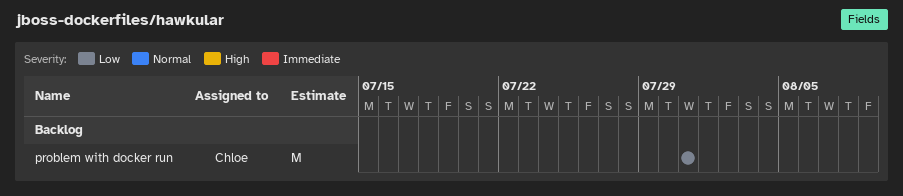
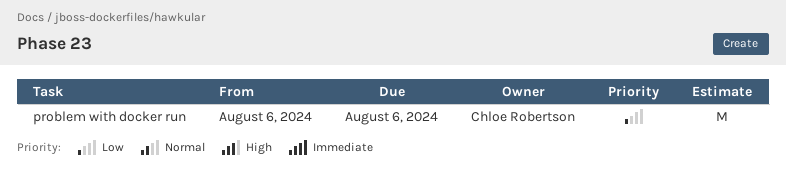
problem with docker run, start: Jul 31 -> Aug 6
problem with docker run, due: Jul 31 -> Aug 6

